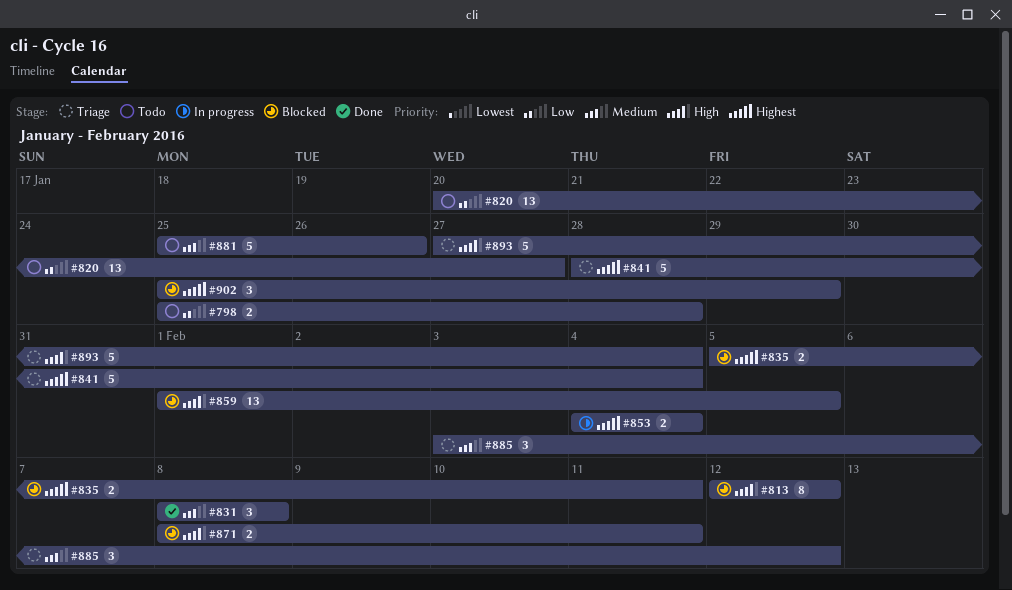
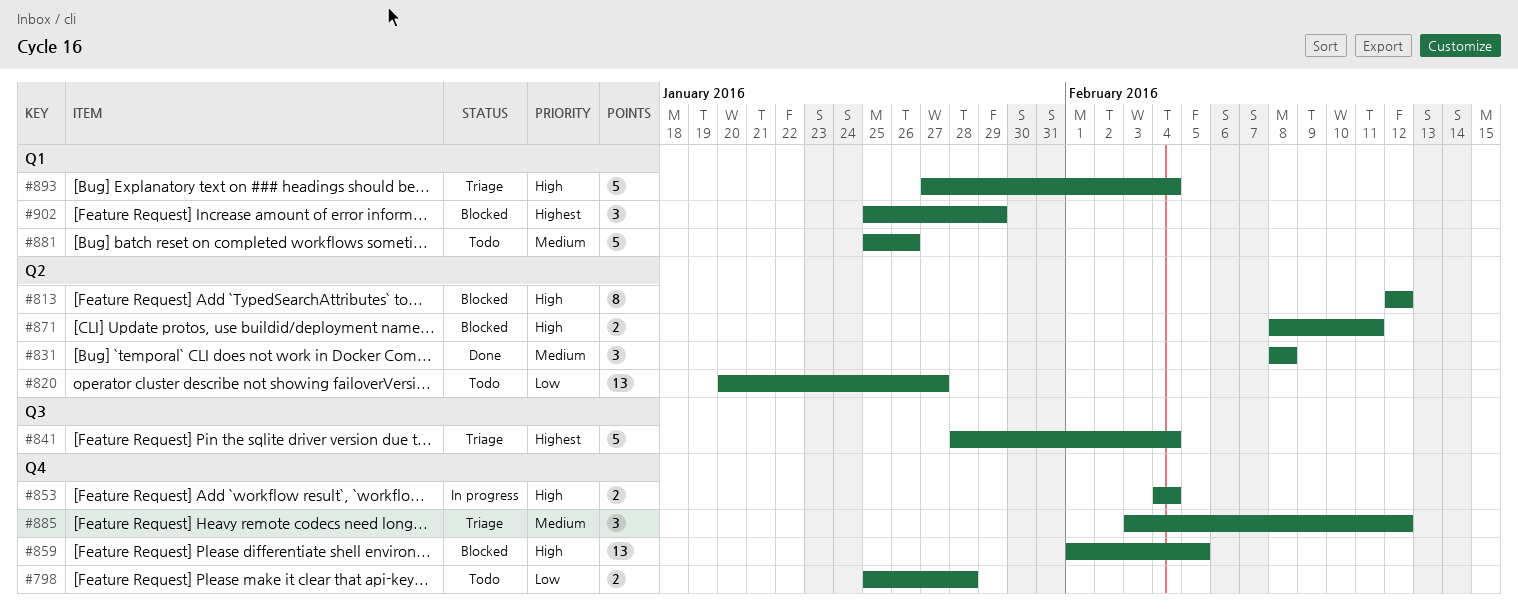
#835: present -> none
#853, priority: Highest -> High

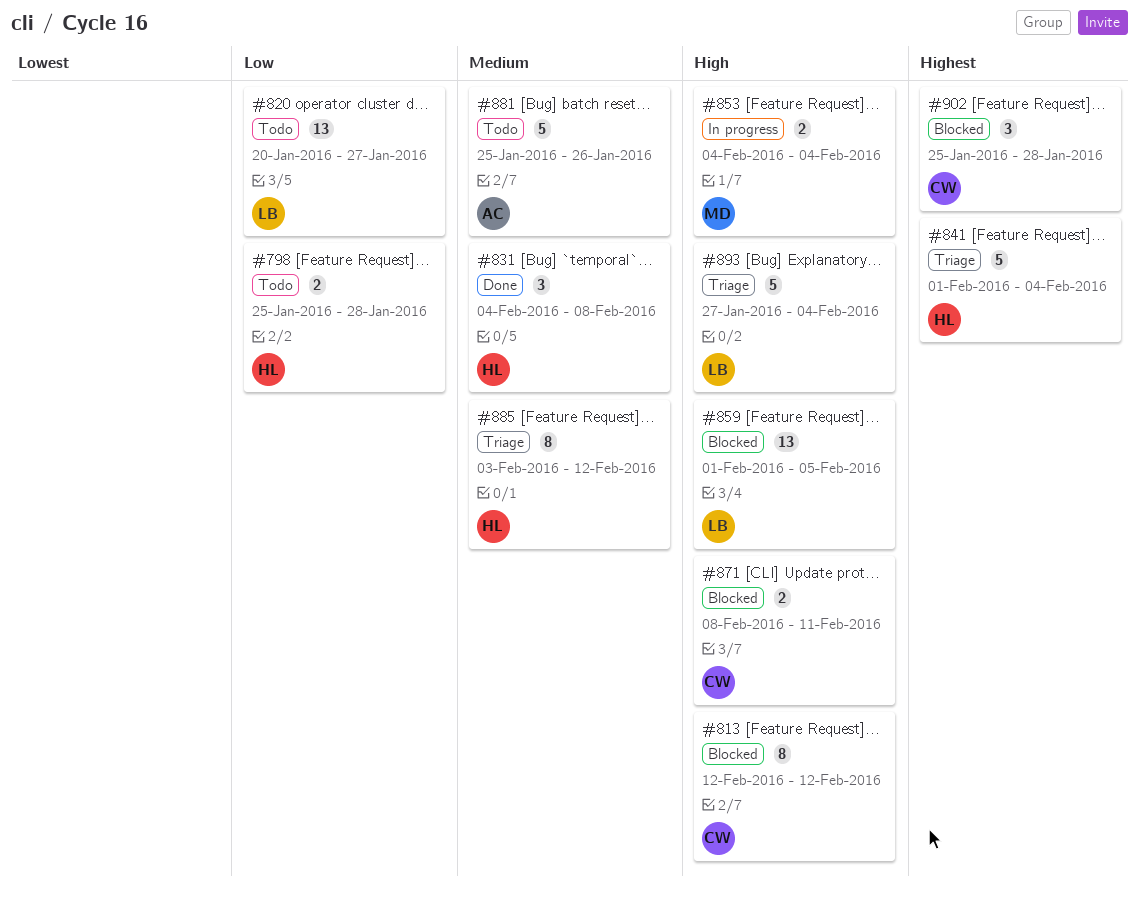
#831, start: Feb 8 -> Feb 4
#841, start: Jan 28 -> Feb 1
#885, estimate: 3 -> 8
#902, due: Jan 29 -> Jan 28

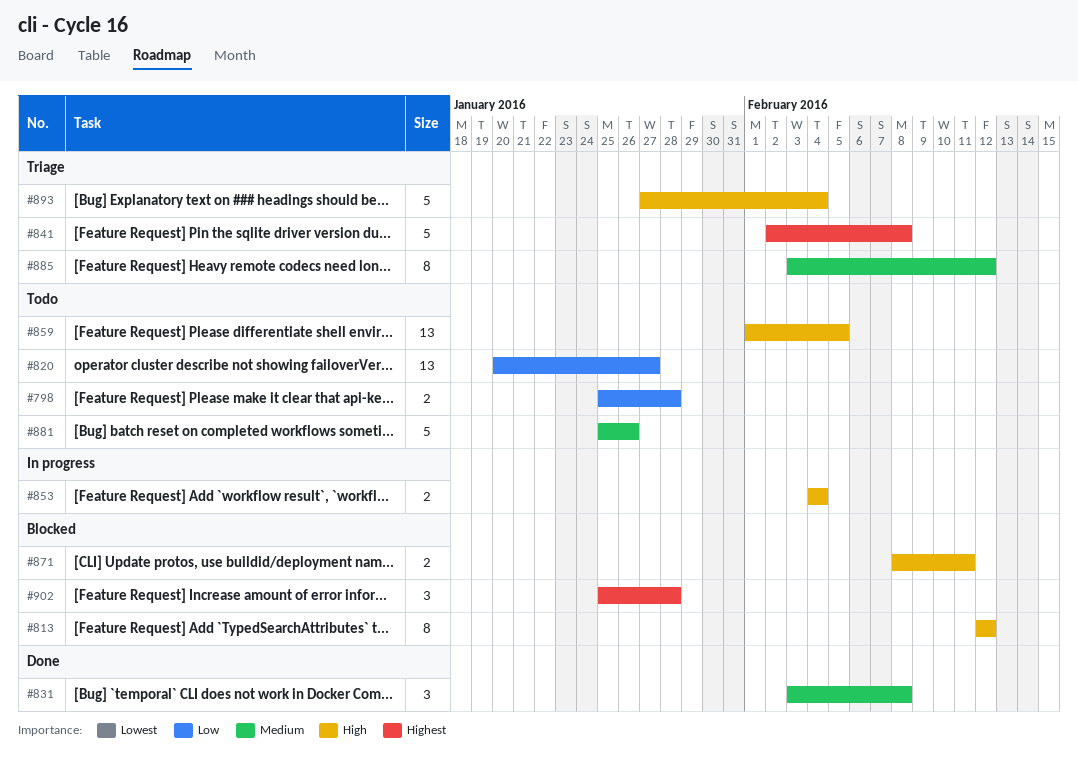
#831, start: Feb 4 -> Feb 3
#841, start: Feb 1 -> Feb 2
#841, due: Feb 4 -> Feb 8
#859, status: Blocked -> Todo

